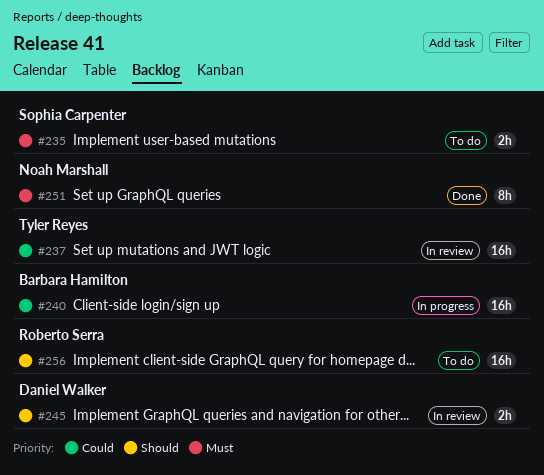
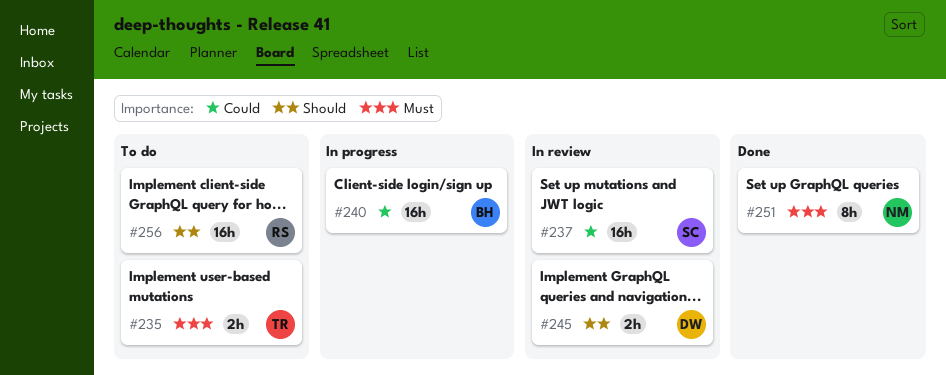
#235, owner: Sophia Carpenter -> Tyler Reyes
#237, owner: Tyler Reyes -> Sophia Carpenter

